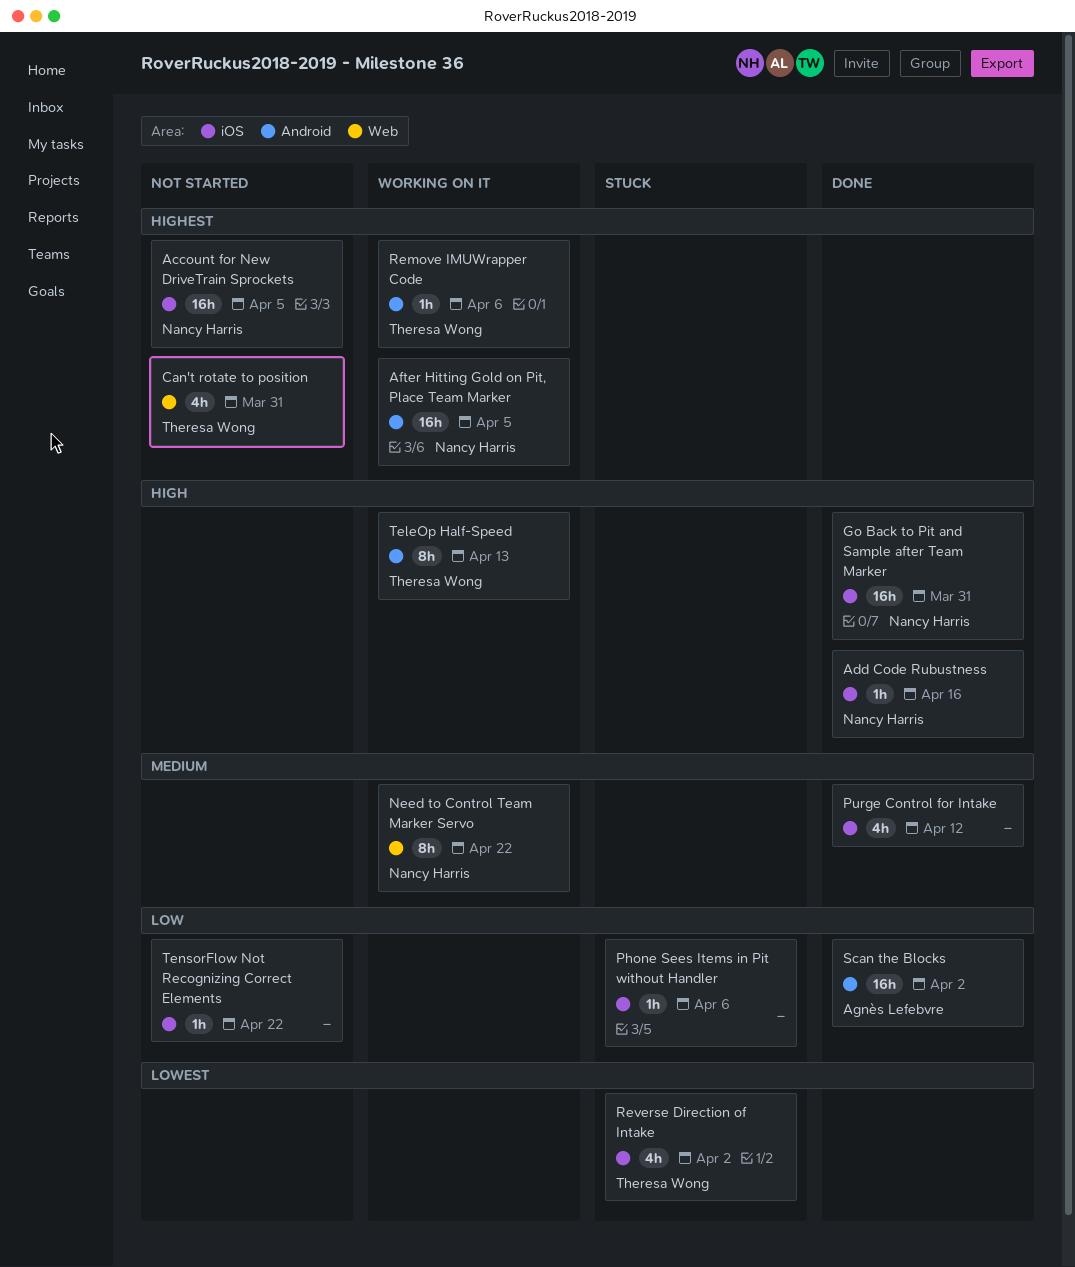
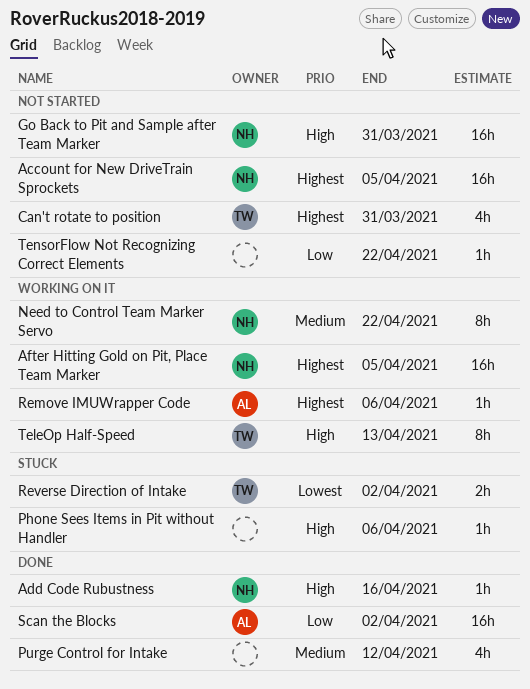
Go Back to Pit and Sample after Team Marker, status: Done -> Not started
Phone Sees Items in Pit without Handler, priority: Low -> High
Remove IMUWrapper Code, owner: Theresa Wong -> Agnès Lefebvre
Reverse Direction of Intake, estimate: 4h -> 2h

